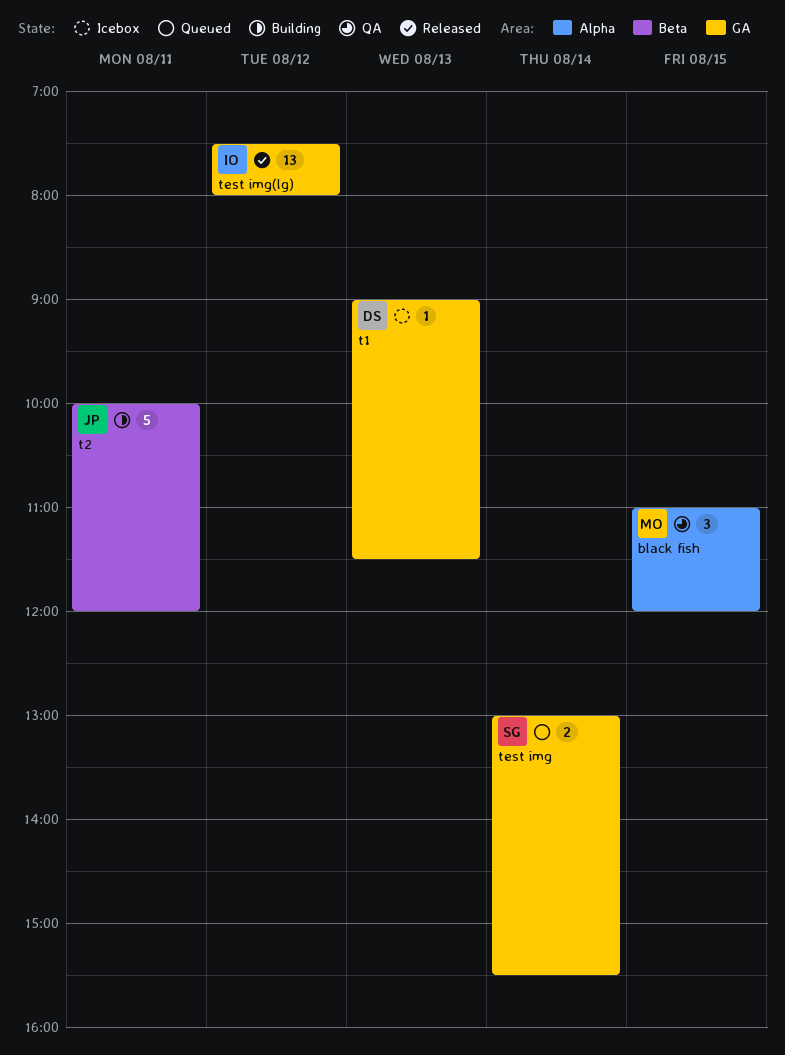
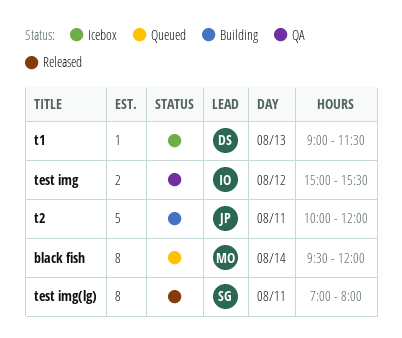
black fish, status: QA -> Queued
black fish, estimate: 3 -> 8
black fish, day: Aug 15 -> Aug 14
black fish, begins: 11:00 -> 09:30
test img, status: Queued -> QA
test img, owner: SG -> IO
test img, day: Aug 14 -> Aug 12
test img, begins: 13:00 -> 15:00
test img(lg), owner: IO -> SG
test img(lg), estimate: 13 -> 8
test img(lg), day: Aug 12 -> Aug 11
test img(lg), begins: 07:30 -> 07:00

